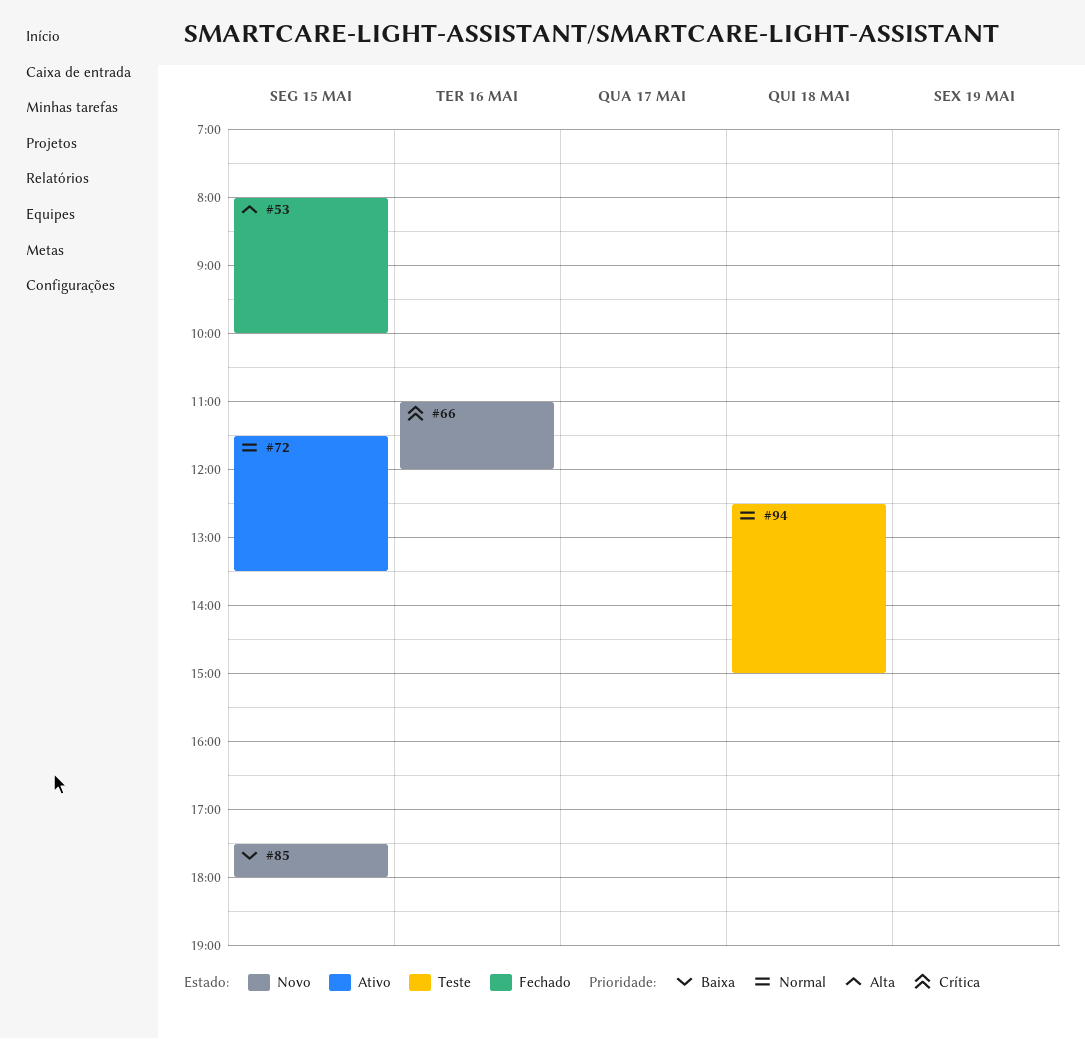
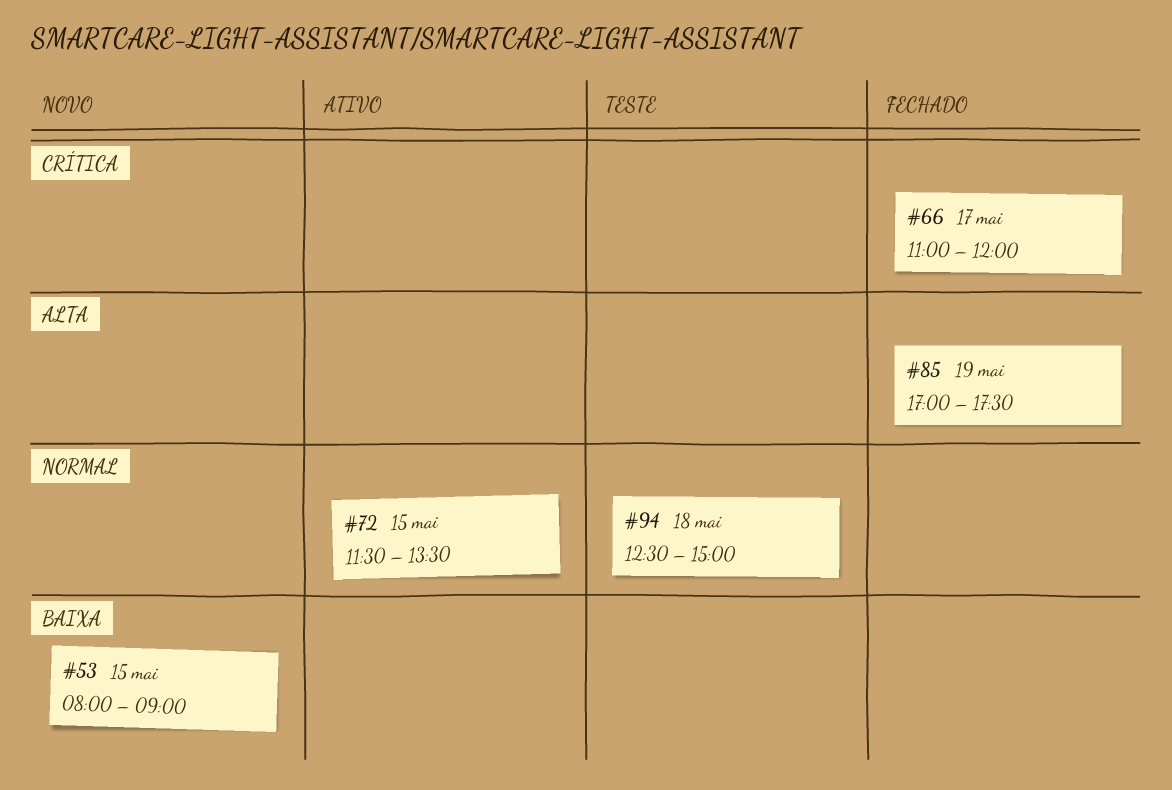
#53, status: Fechado -> Novo
#53, priority: Alta -> Baixa
#53, ends: 10:00 -> 09:00
#66, status: Novo -> Fechado
#66, day: May 16 -> May 17
#85, status: Novo -> Fechado
#85, priority: Baixa -> Alta
#85, day: May 15 -> May 19
#85, begins: 17:30 -> 17:00
#85, ends: 18:00 -> 17:30

